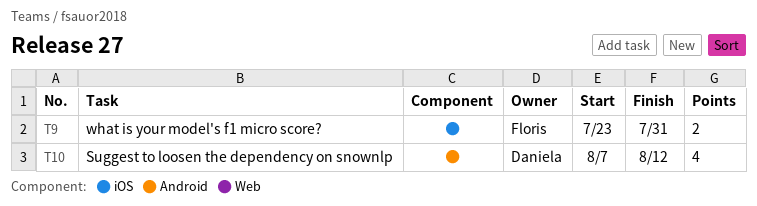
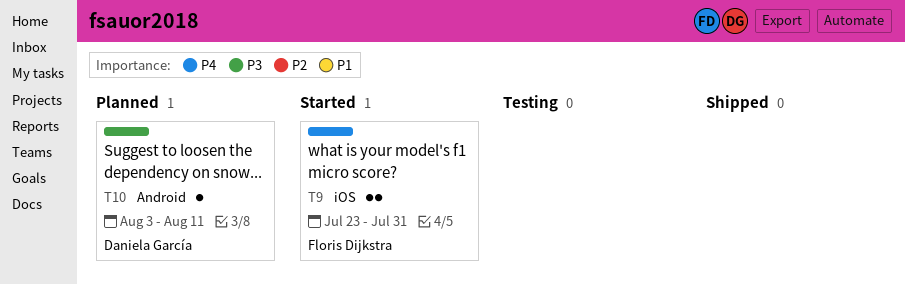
T10, estimate: 4 -> 1
T10, start: Aug 7 -> Aug 3
T10, due: Aug 12 -> Aug 11

